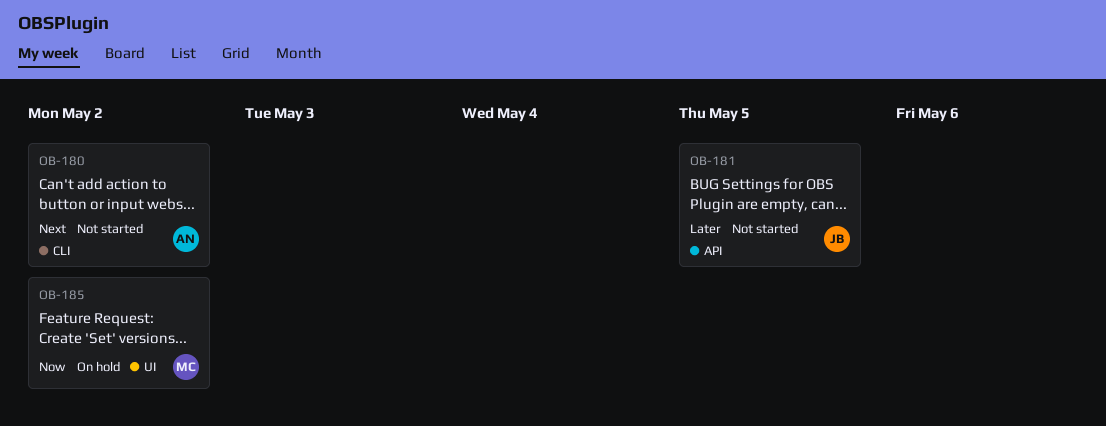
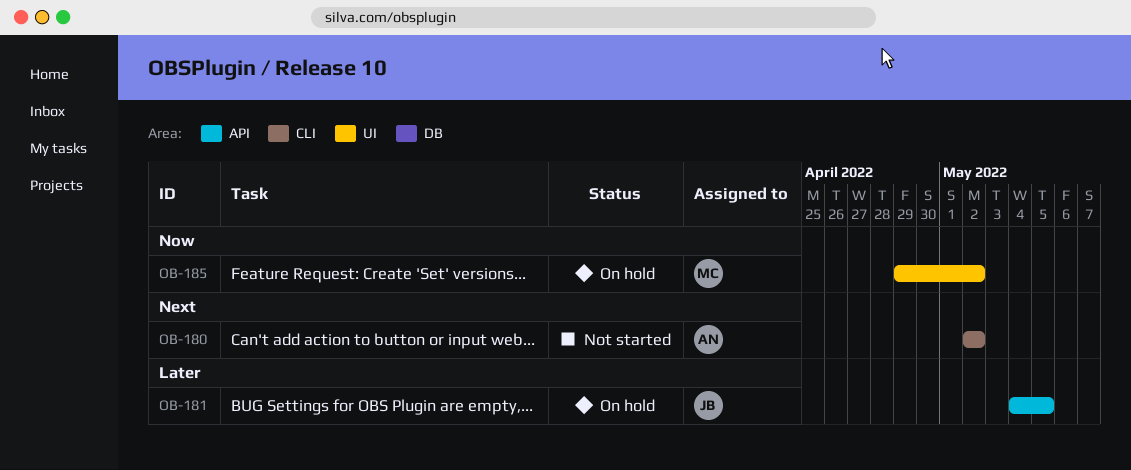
OB-181, status: Not started -> On hold

